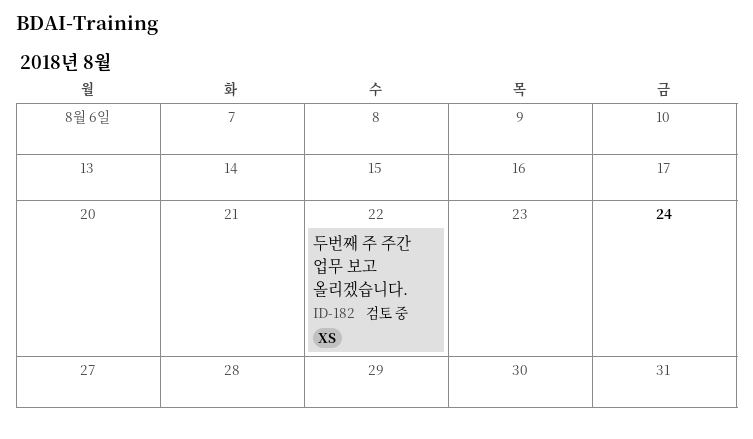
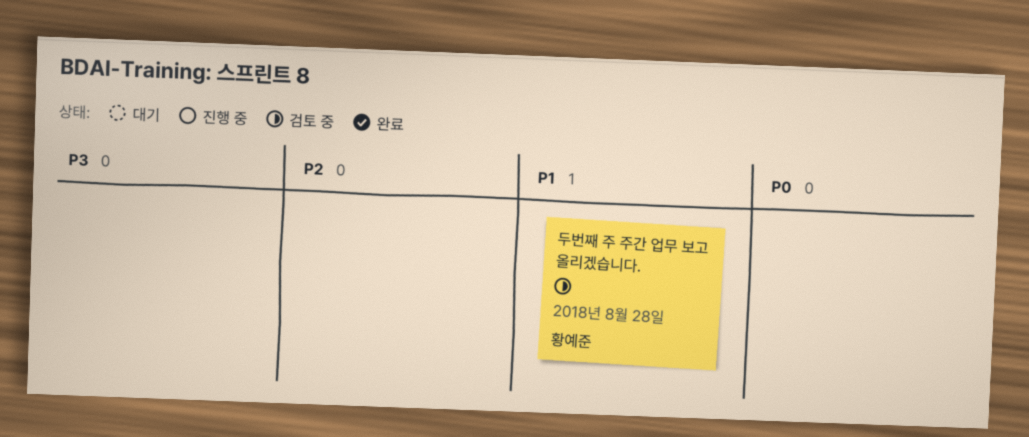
두번째 주 주간 업무 보고 올리겠습니다., due: Aug 22 -> Aug 28

